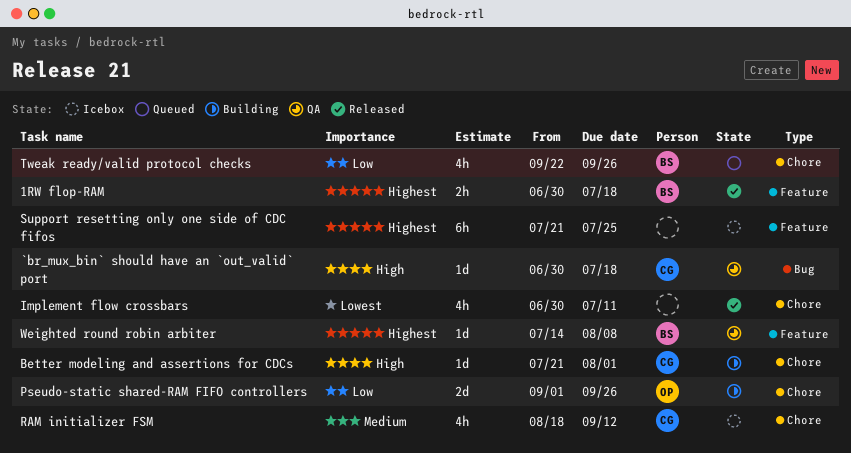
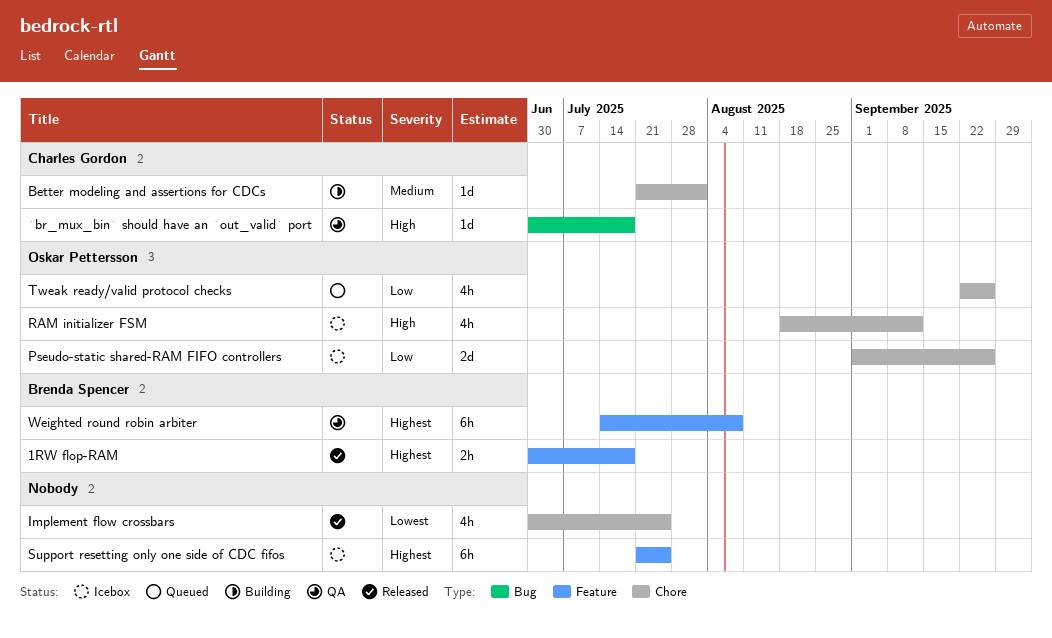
Better modeling and assertions for CDCs, priority: High -> Medium
Implement flow crossbars, due: Jul 11 -> Jul 25
Pseudo-static shared-RAM FIFO controllers, status: Building -> Icebox
RAM initializer FSM, owner: Charles Gordon -> Oskar Pettersson
RAM initializer FSM, priority: Medium -> High
Tweak ready/valid protocol checks, owner: Brenda Spencer -> Oskar Pettersson
Weighted round robin arbiter, estimate: 1d -> 6h

